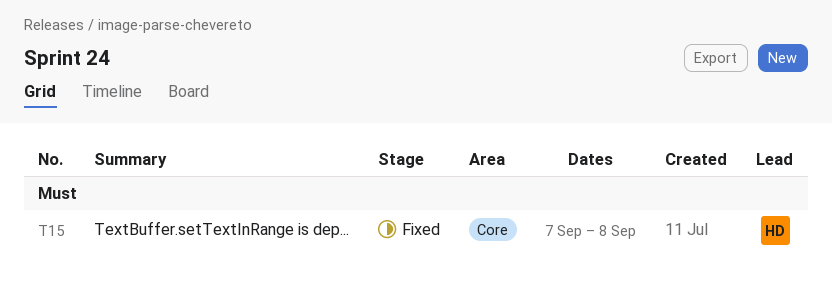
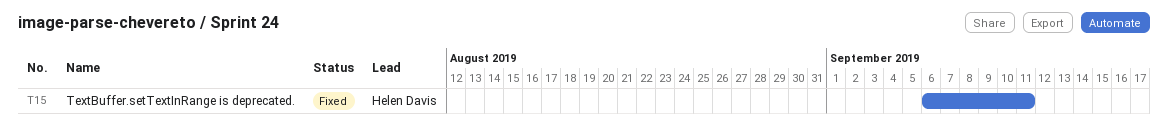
T15, start: Sep 7 -> Sep 6
T15, due: Sep 8 -> Sep 11

